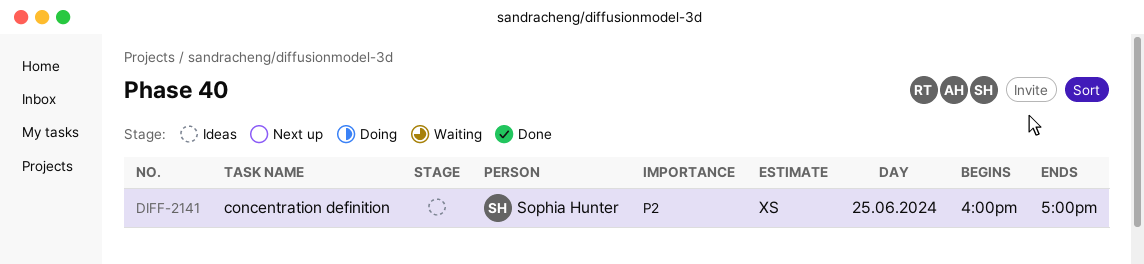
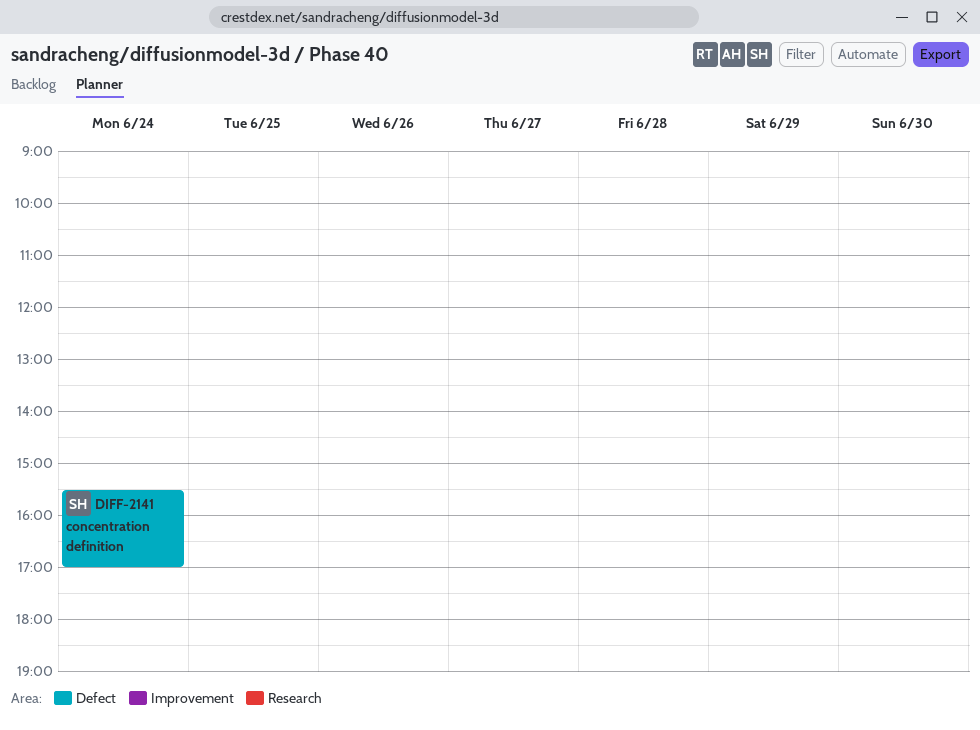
DIFF-2141, day: Jun 25 -> Jun 24
DIFF-2141, begins: 16:00 -> 15:30

